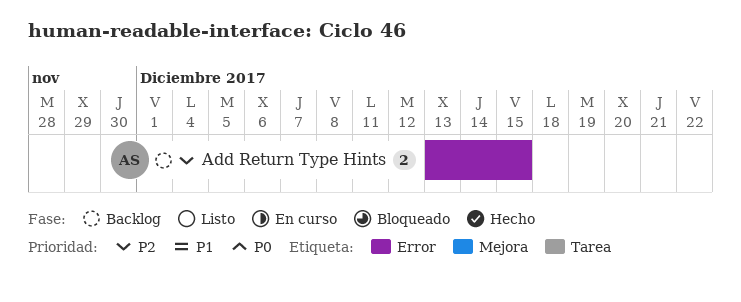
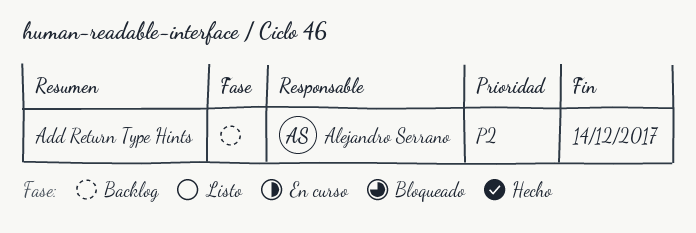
Add Return Type Hints, due: Dec 15 -> Dec 14

